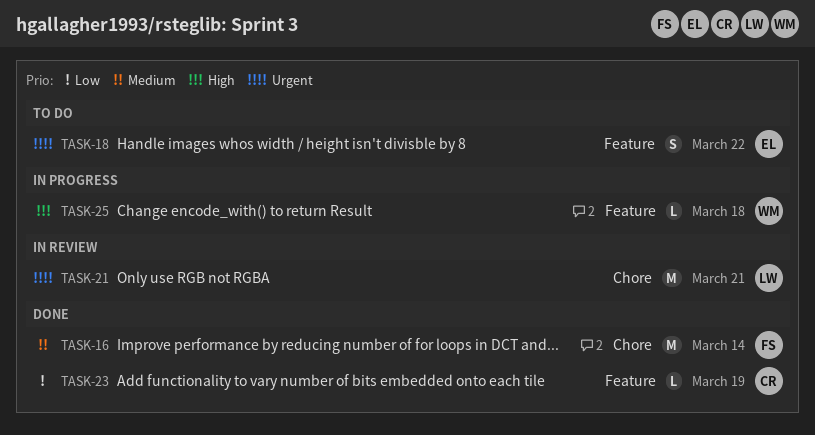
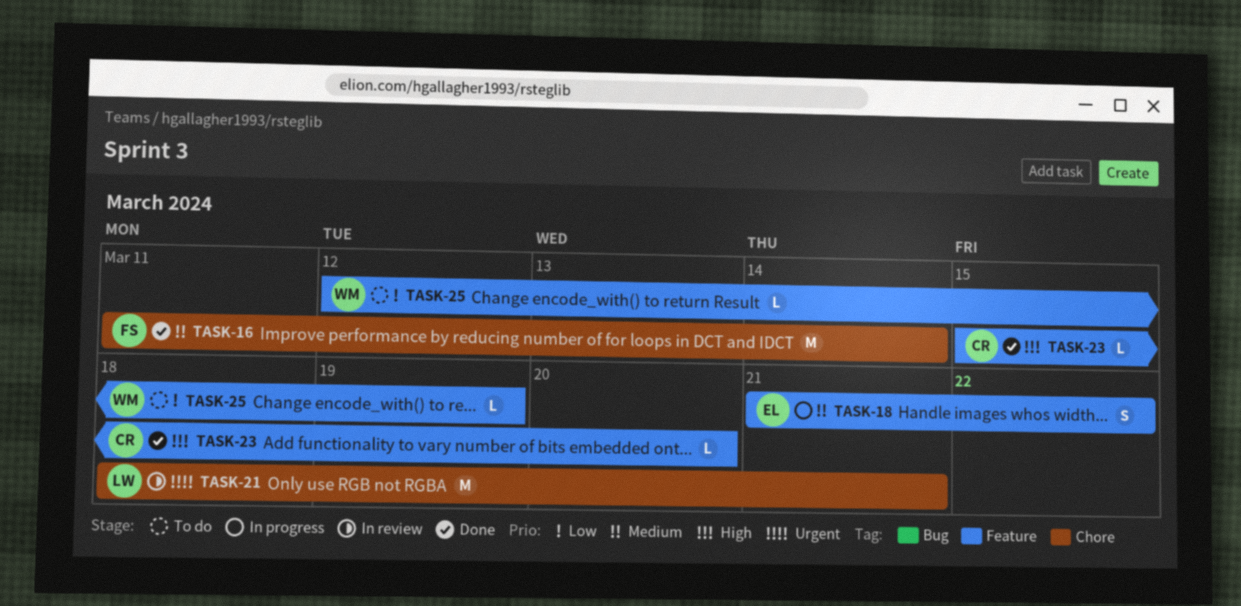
TASK-18, status: To do -> In progress
TASK-18, priority: Urgent -> Medium
TASK-23, priority: Low -> High
TASK-23, due: Mar 19 -> Mar 20
TASK-25, status: In progress -> To do
TASK-25, priority: High -> Low
TASK-25, due: Mar 18 -> Mar 19

